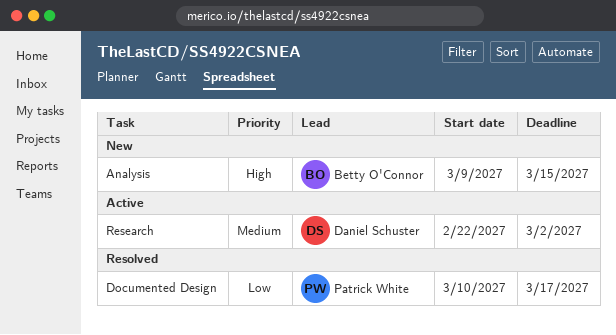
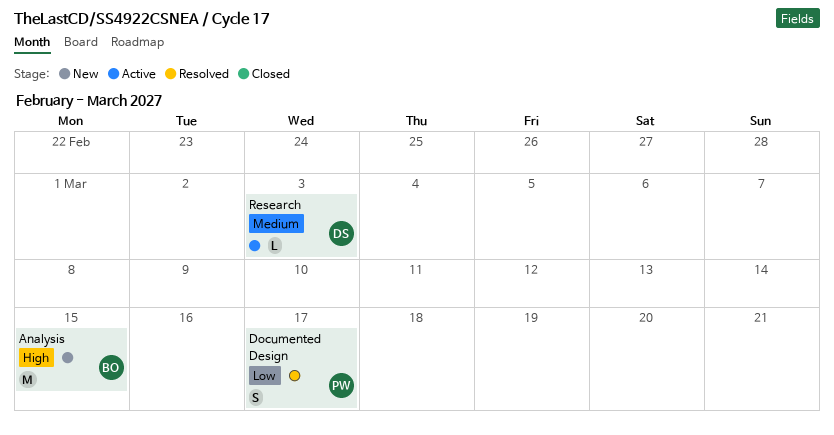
Research, due: Mar 2 -> Mar 3

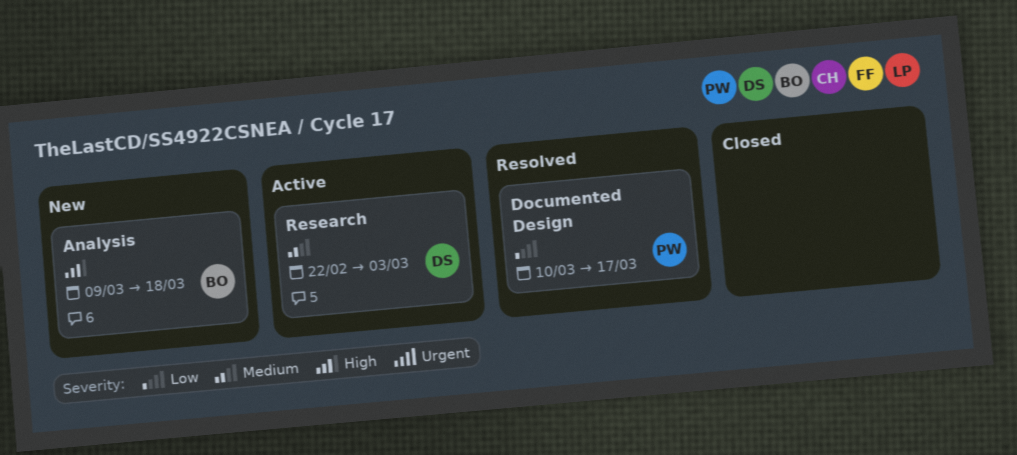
Analysis, due: Mar 15 -> Mar 18

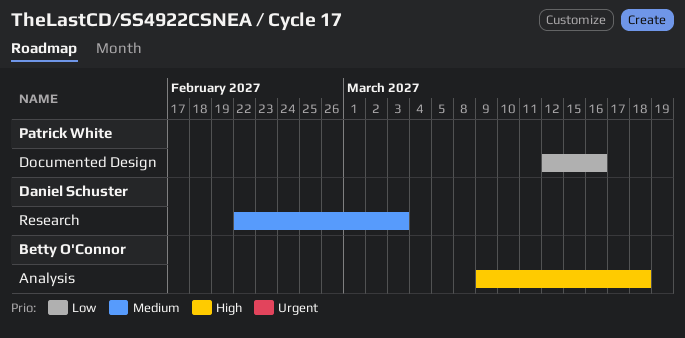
Documented Design, start: Mar 10 -> Mar 12
Documented Design, due: Mar 17 -> Mar 16

